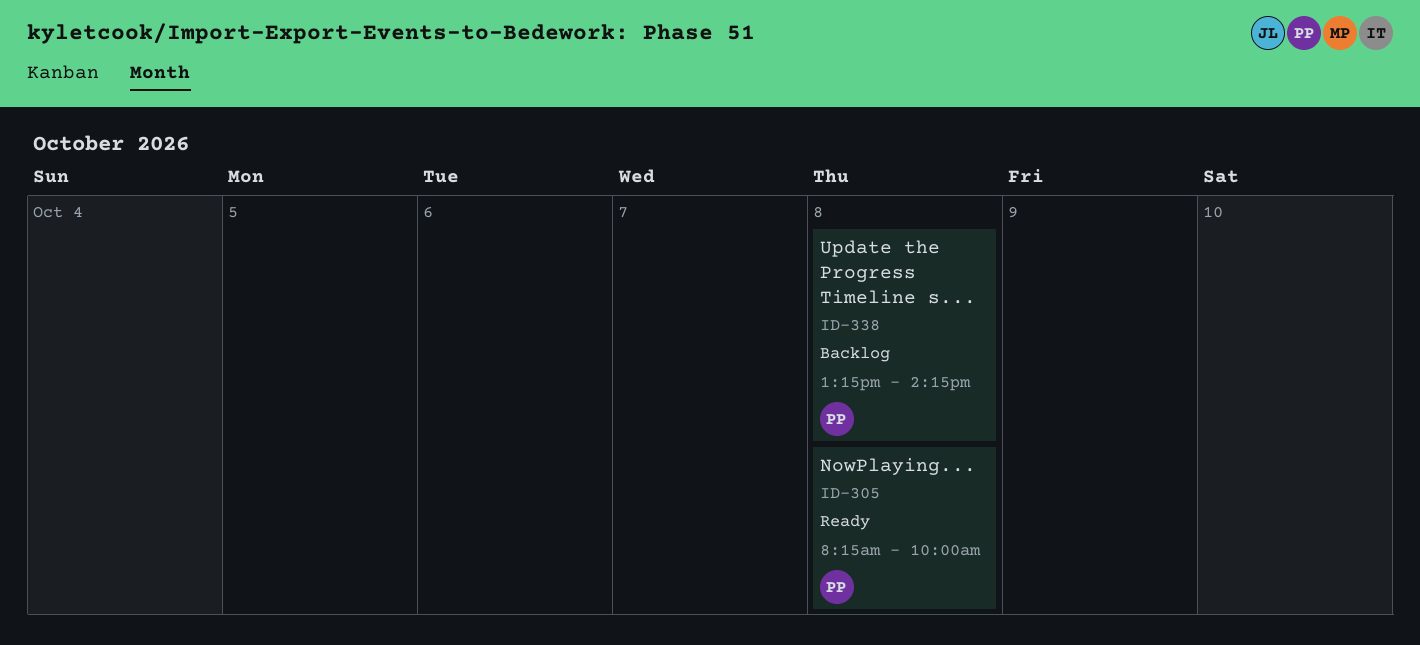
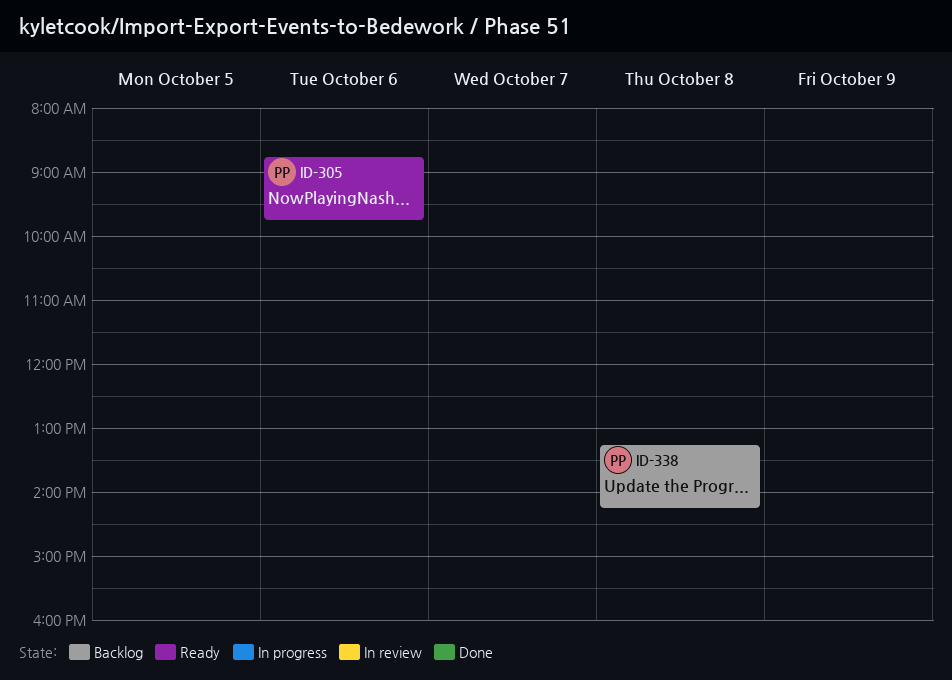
ID-305, day: Oct 8 -> Oct 6
ID-305, begins: 08:15 -> 08:45
ID-305, ends: 10:00 -> 09:45

